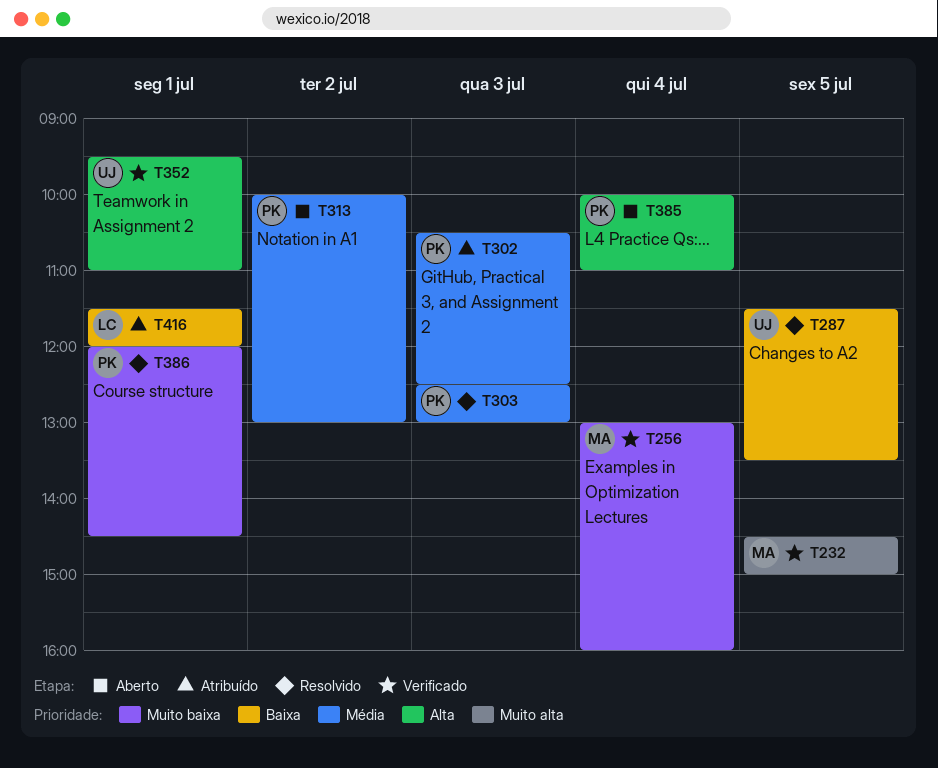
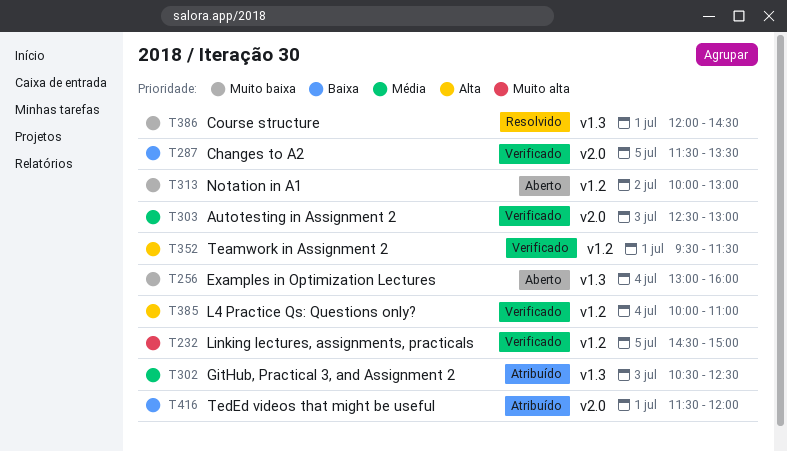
T256, status: Verificado -> Aberto
T287, status: Resolvido -> Verificado
T303, status: Resolvido -> Verificado
T313, priority: Média -> Muito baixa
T352, ends: 11:00 -> 11:30
T385, status: Aberto -> Verificado

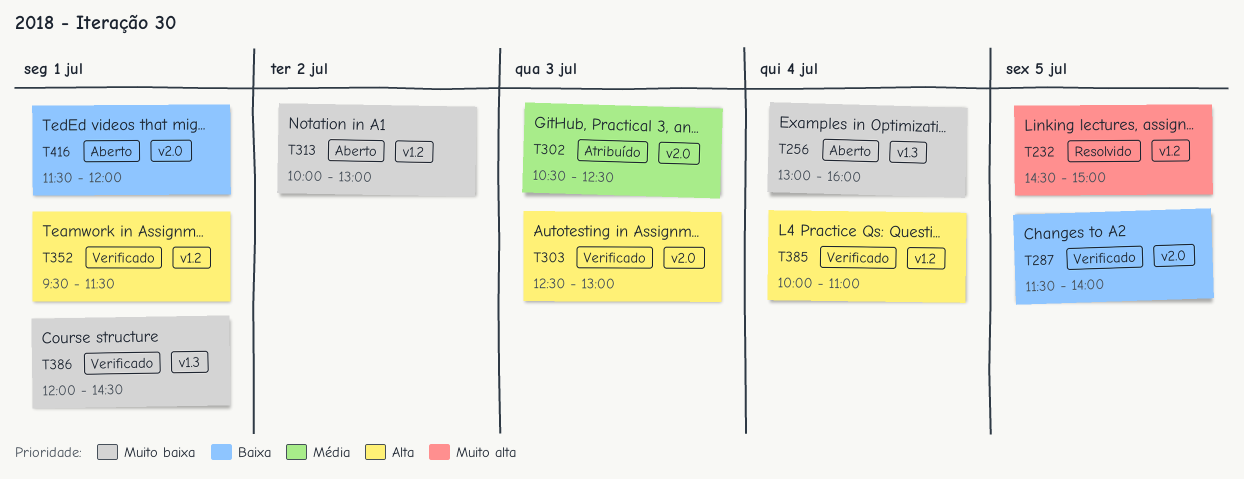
T232, status: Verificado -> Resolvido
T287, ends: 13:30 -> 14:00
T302, label: v1.3 -> v2.0
T303, priority: Média -> Alta
T386, status: Resolvido -> Verificado
T416, status: Atribuído -> Aberto

